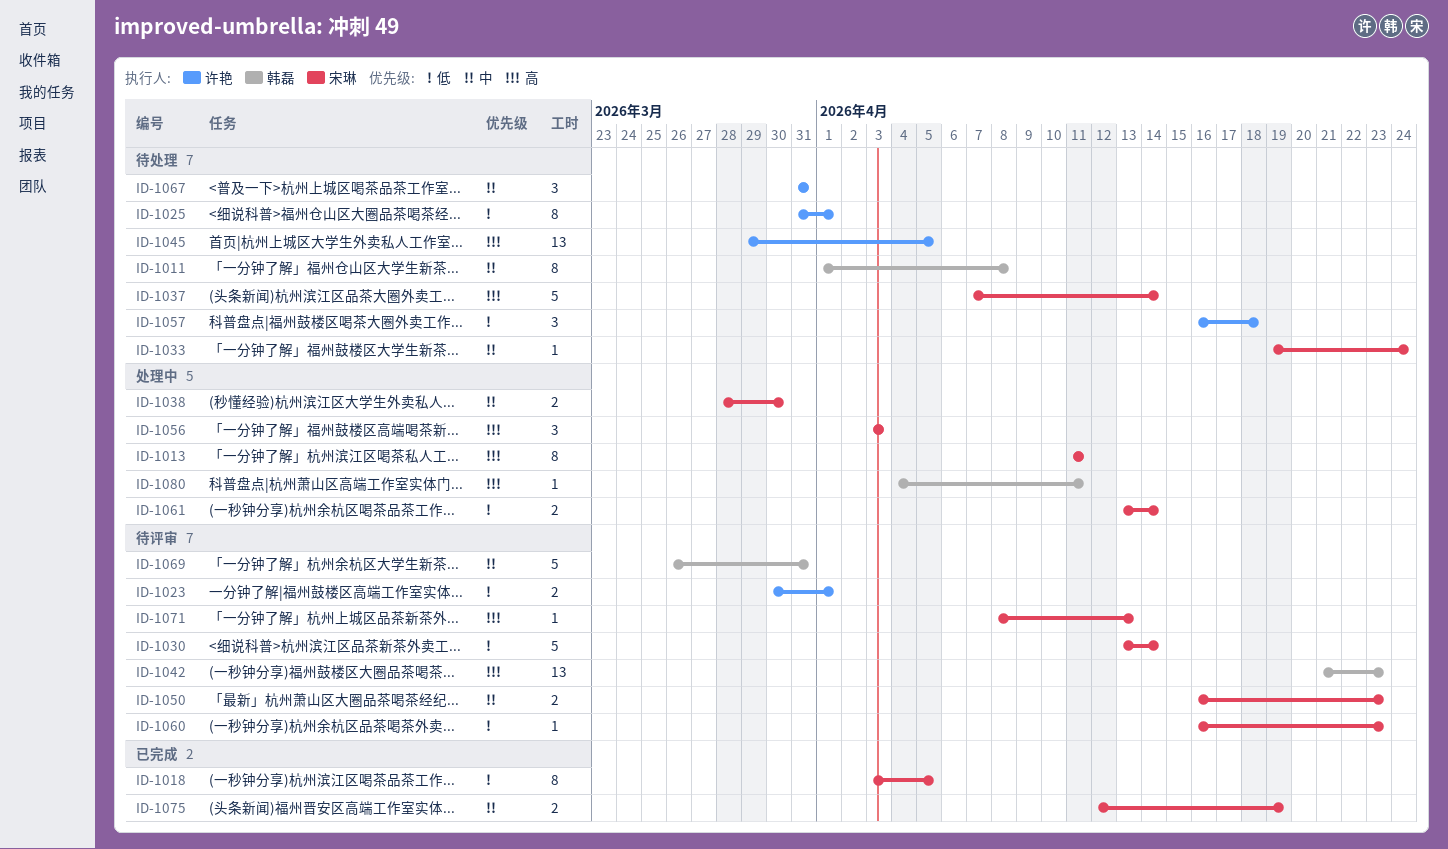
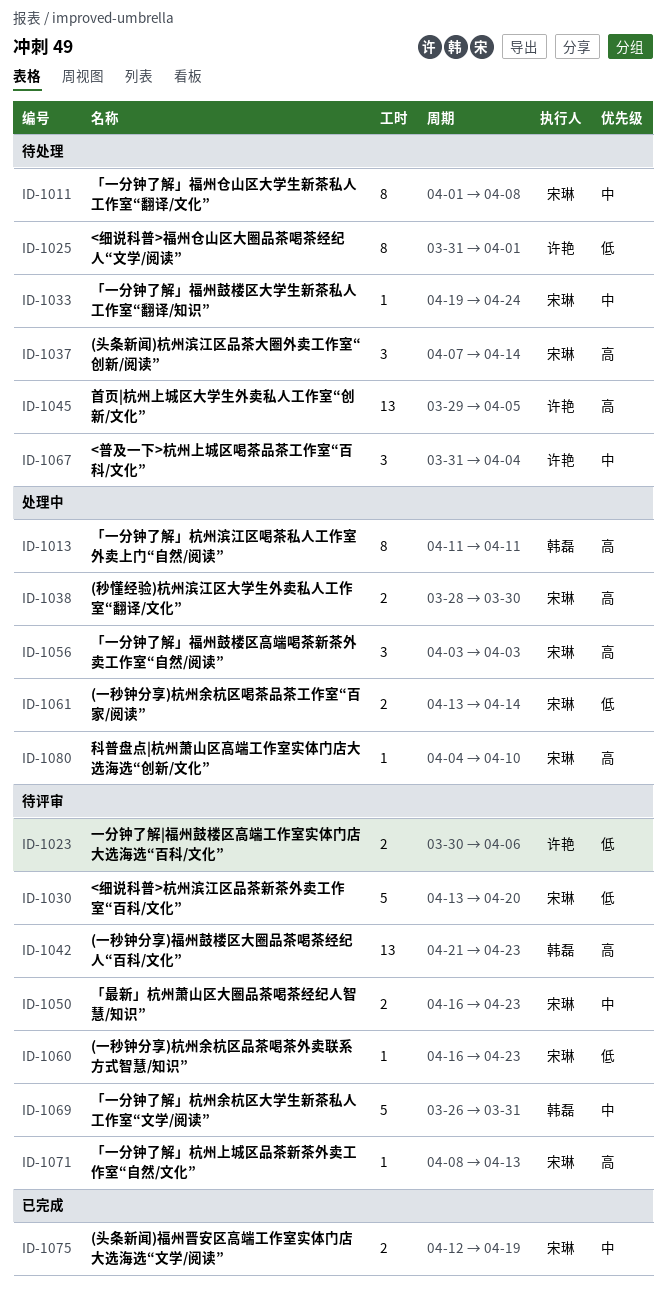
ID-1011, owner: 韩磊 -> 宋琳
ID-1013, owner: 宋琳 -> 韩磊
ID-1018: present -> none
ID-1023, due: Apr 1 -> Apr 6
ID-1030, due: Apr 14 -> Apr 20
ID-1037, estimate: 5 -> 3
ID-1038, priority: 中 -> 高
ID-1057: present -> none
ID-1067, due: Mar 31 -> Apr 4
ID-1080, owner: 韩磊 -> 宋琳
ID-1080, due: Apr 11 -> Apr 10

